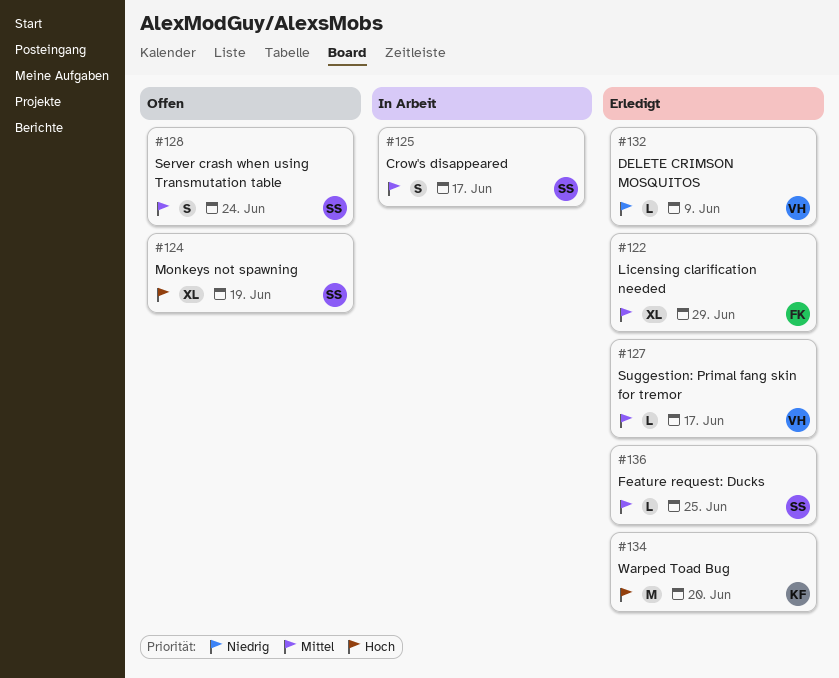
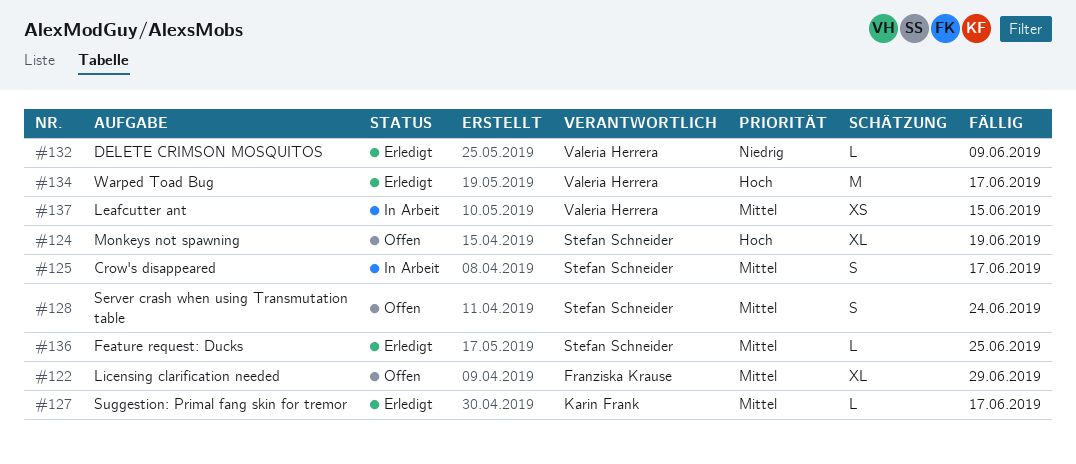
#122, status: Erledigt -> Offen
#127, owner: Valeria Herrera -> Karin Frank
#134, owner: Karin Frank -> Valeria Herrera
#134, due: Jun 20 -> Jun 17
#137: none -> present

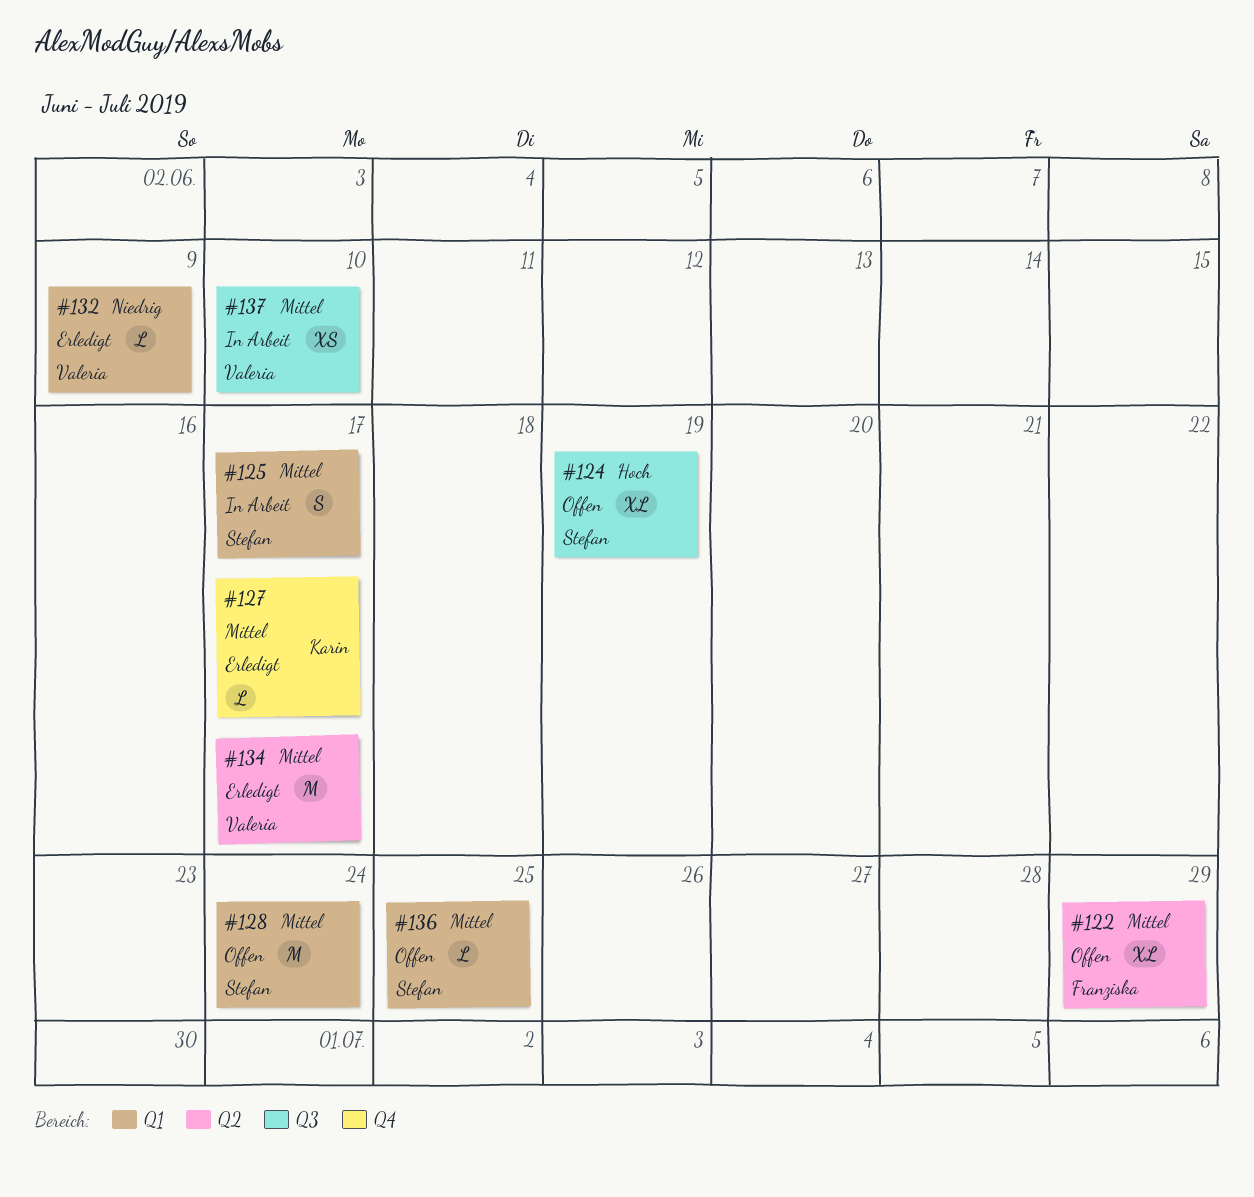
#128, estimate: S -> M
#134, priority: Hoch -> Mittel
#136, status: Erledigt -> Offen
#137, due: Jun 15 -> Jun 10

